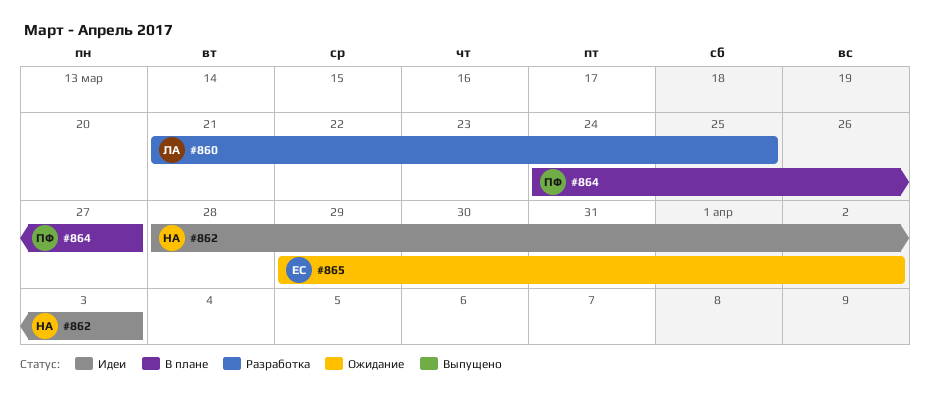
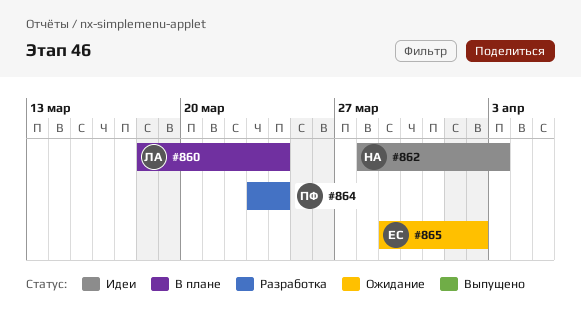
#860, status: Разработка -> В плане
#860, start: Mar 21 -> Mar 18
#860, due: Mar 25 -> Mar 24
#864, status: В плане -> Разработка
#864, start: Mar 24 -> Mar 23
#864, due: Mar 27 -> Mar 24

